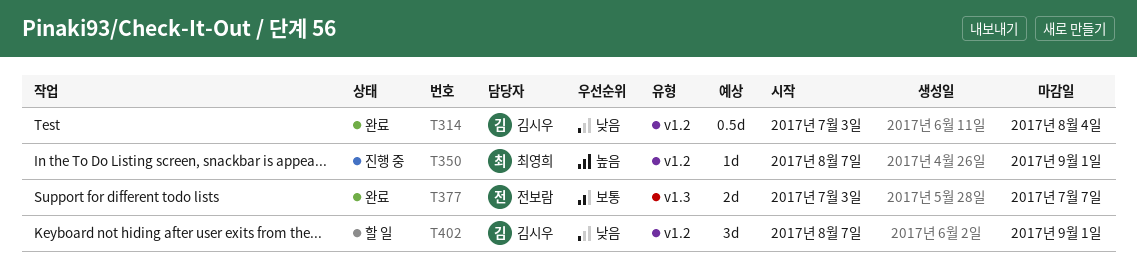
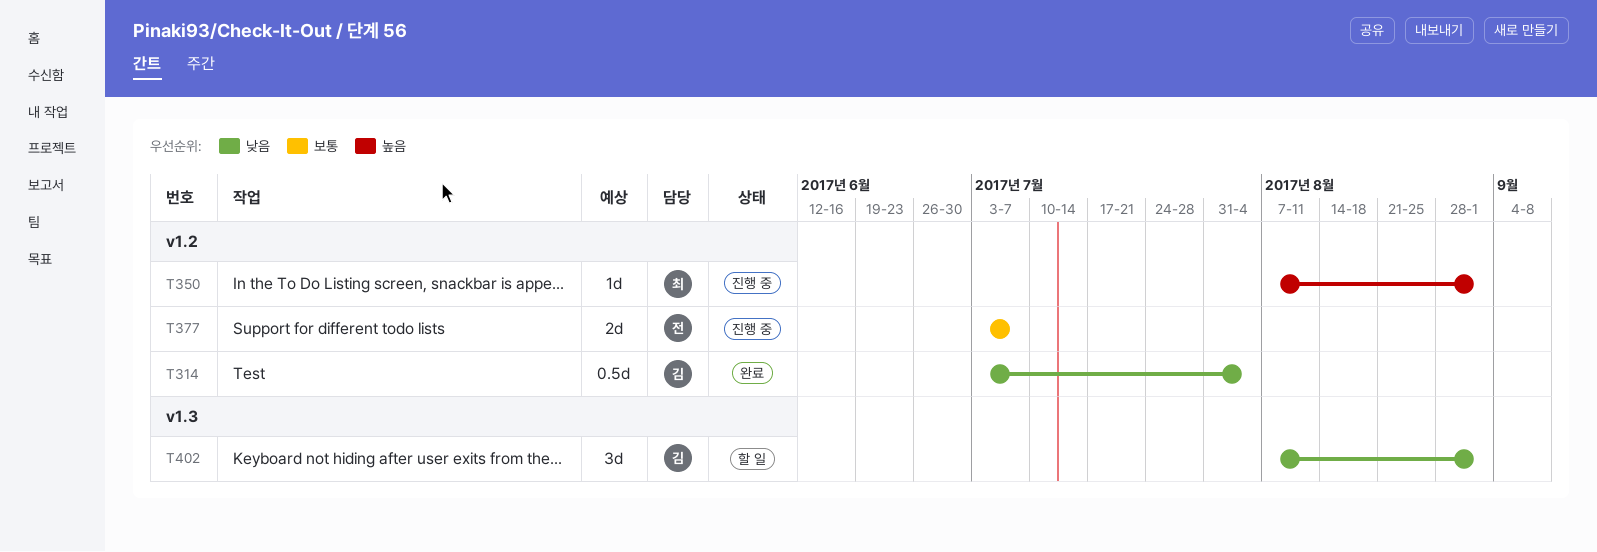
T377, status: 완료 -> 진행 중
T377, label: v1.3 -> v1.2
T402, label: v1.2 -> v1.3

